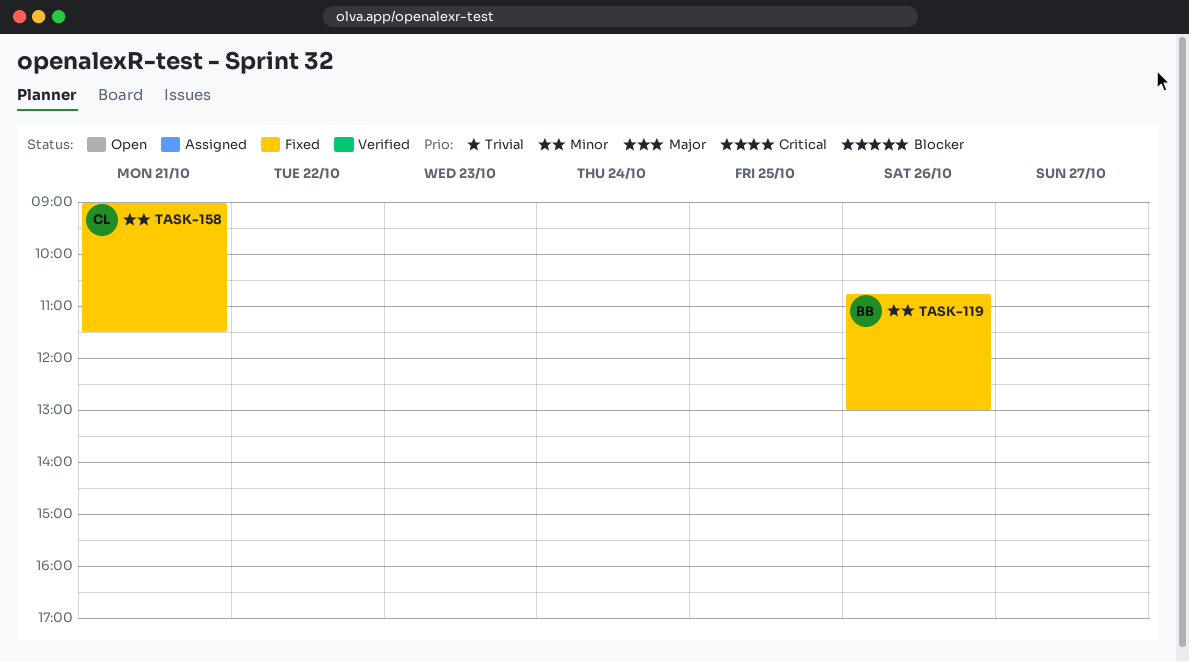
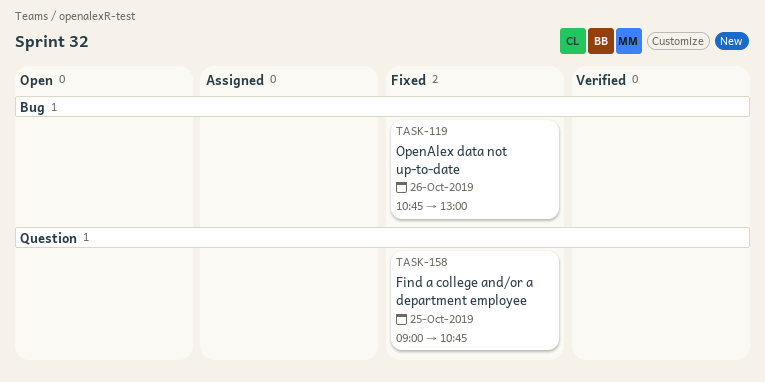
TASK-158, day: Oct 21 -> Oct 25
TASK-158, ends: 11:30 -> 10:45

